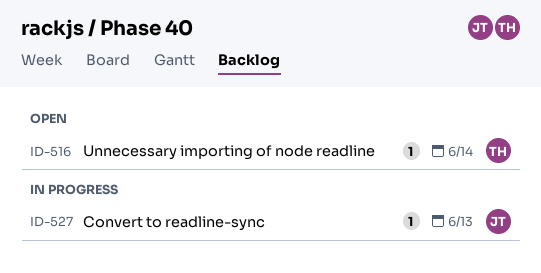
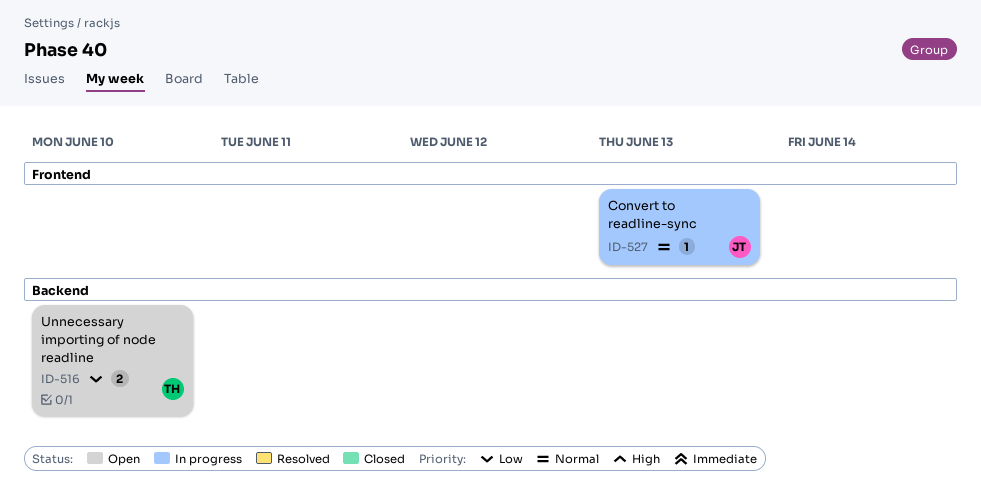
ID-516, estimate: 1 -> 2
ID-516, due: Jun 14 -> Jun 10

